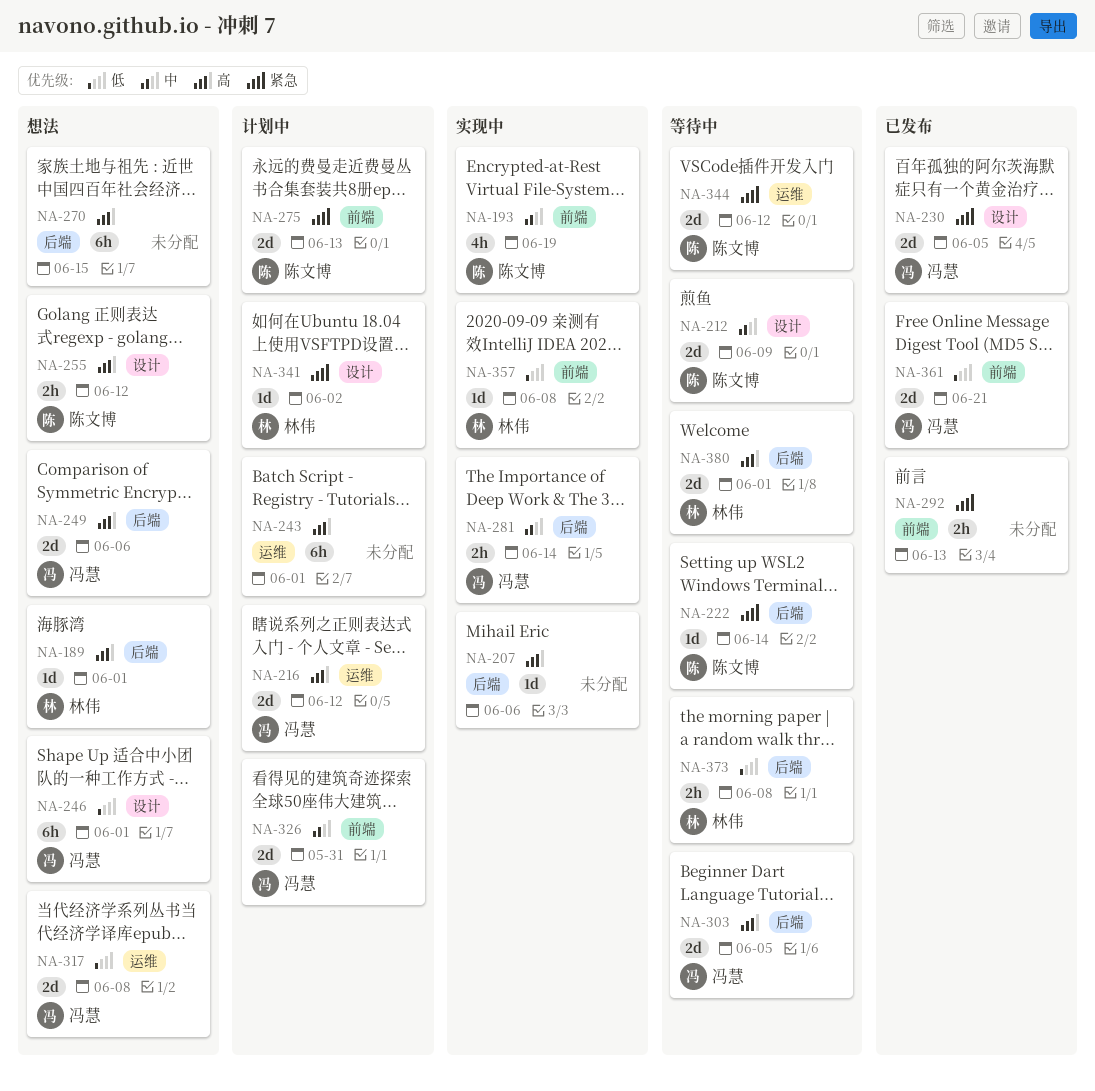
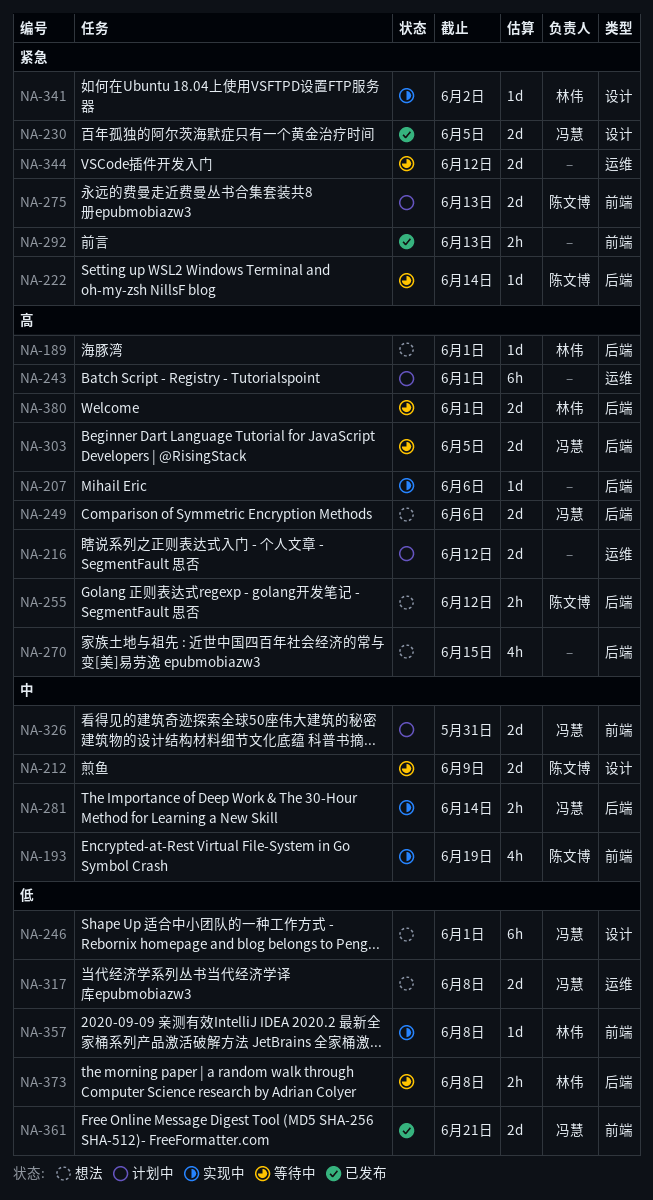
NA-216, owner: 冯慧 -> none
NA-255, label: 设计 -> 后端
NA-270, estimate: 6h -> 4h
NA-341, status: 计划中 -> 实现中
NA-344, owner: 陈文博 -> none

